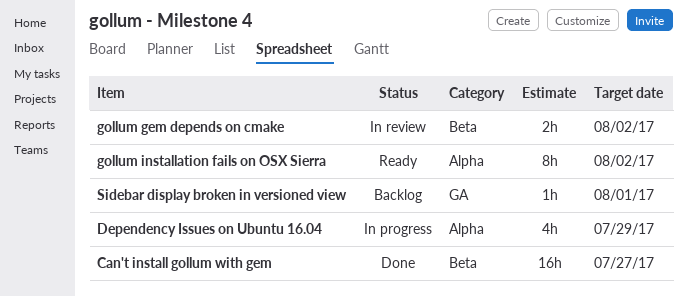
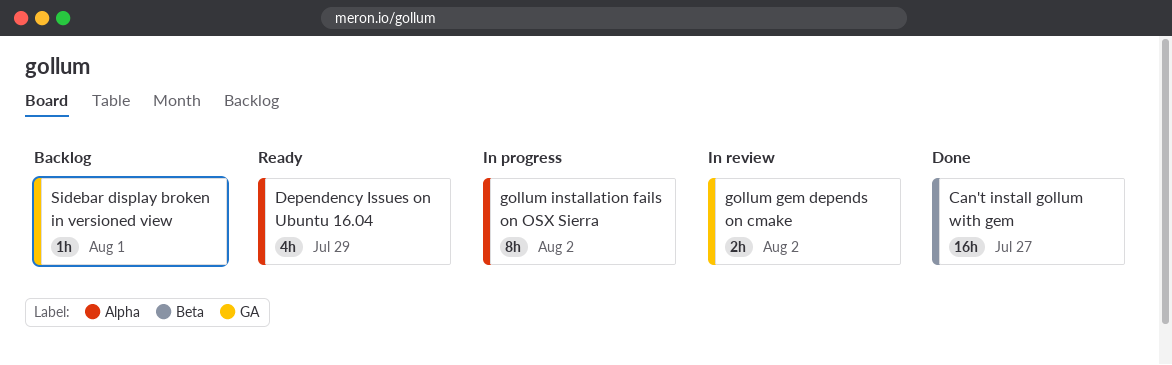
Dependency Issues on Ubuntu 16.04, status: In progress -> Ready
gollum gem depends on cmake, label: Beta -> GA
gollum installation fails on OSX Sierra, status: Ready -> In progress

